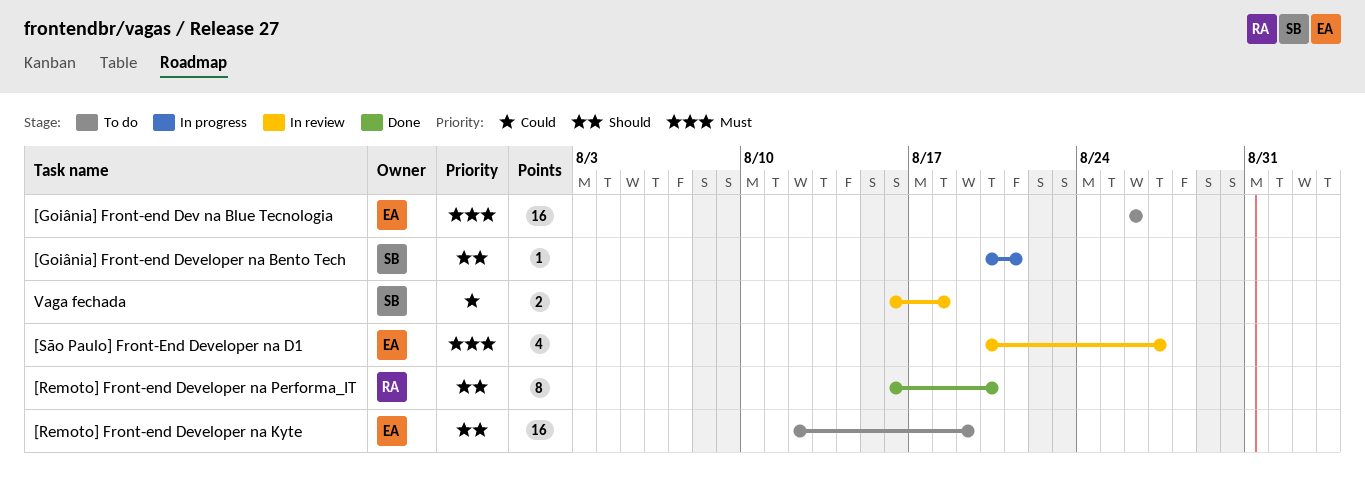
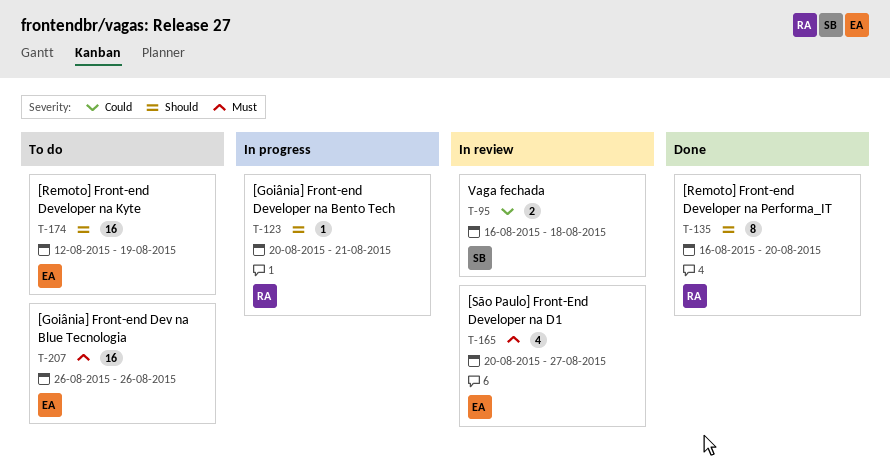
[Goiânia] Front-end Developer na Bento Tech, owner: SB -> RA

